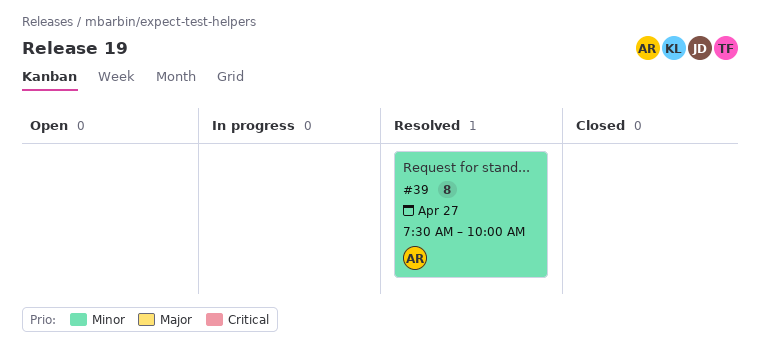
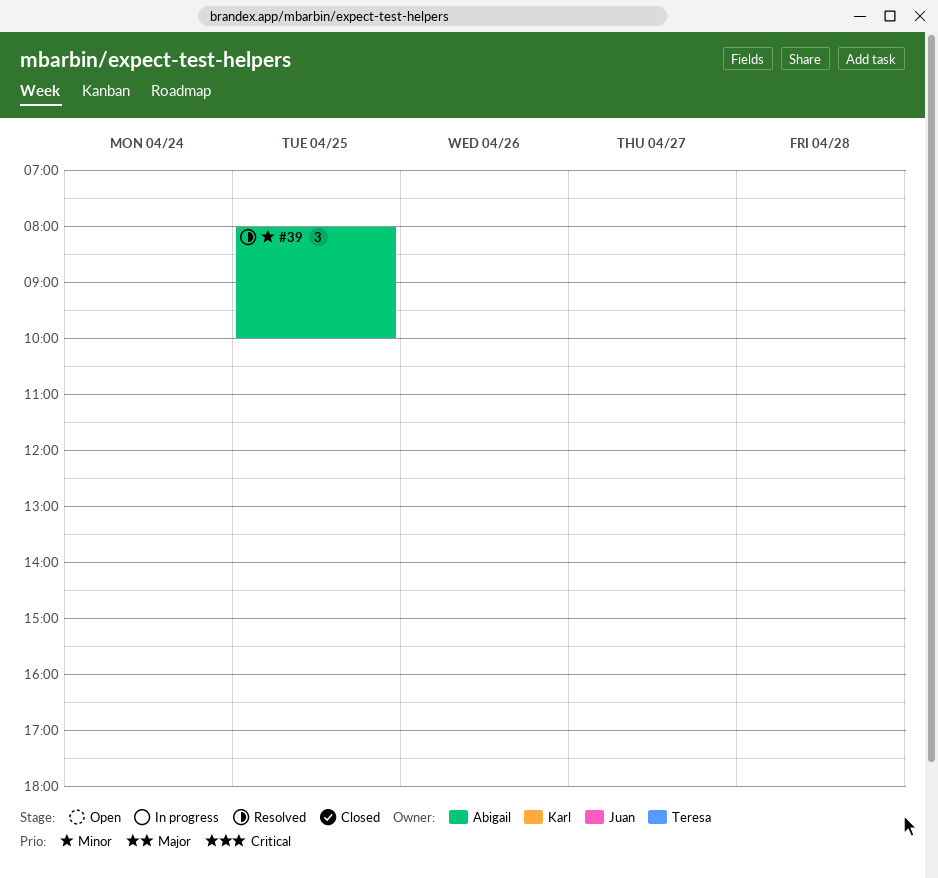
#39, estimate: 8 -> 3
#39, day: Apr 27 -> Apr 25
#39, begins: 07:30 -> 08:00

